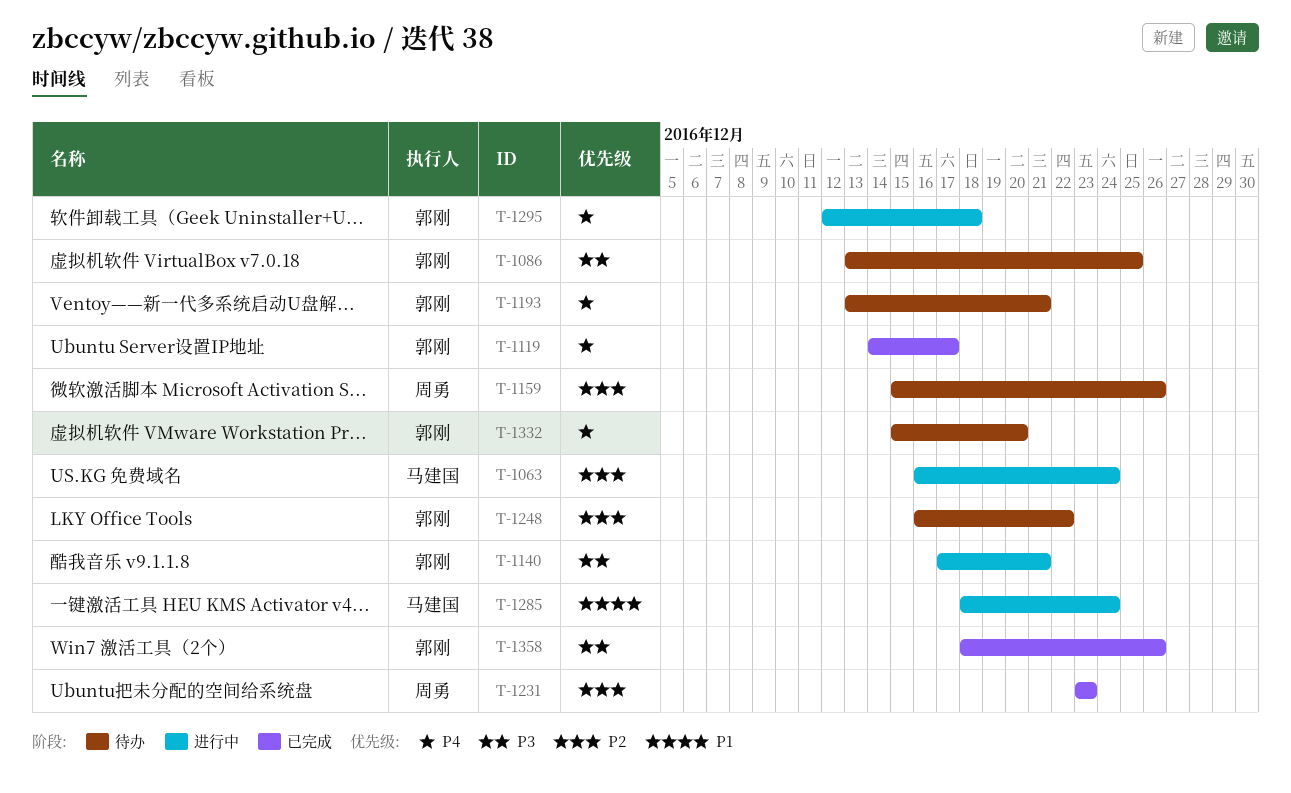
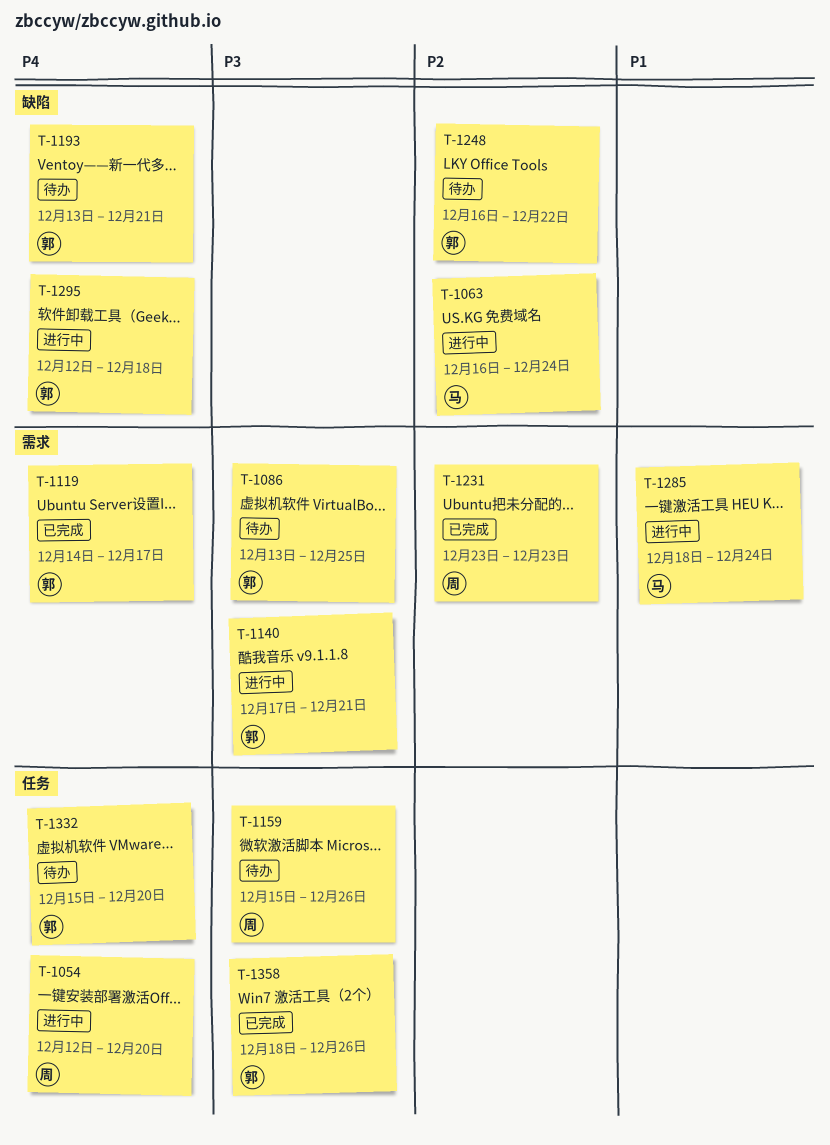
T-1054: none -> present
T-1159, priority: P2 -> P3

